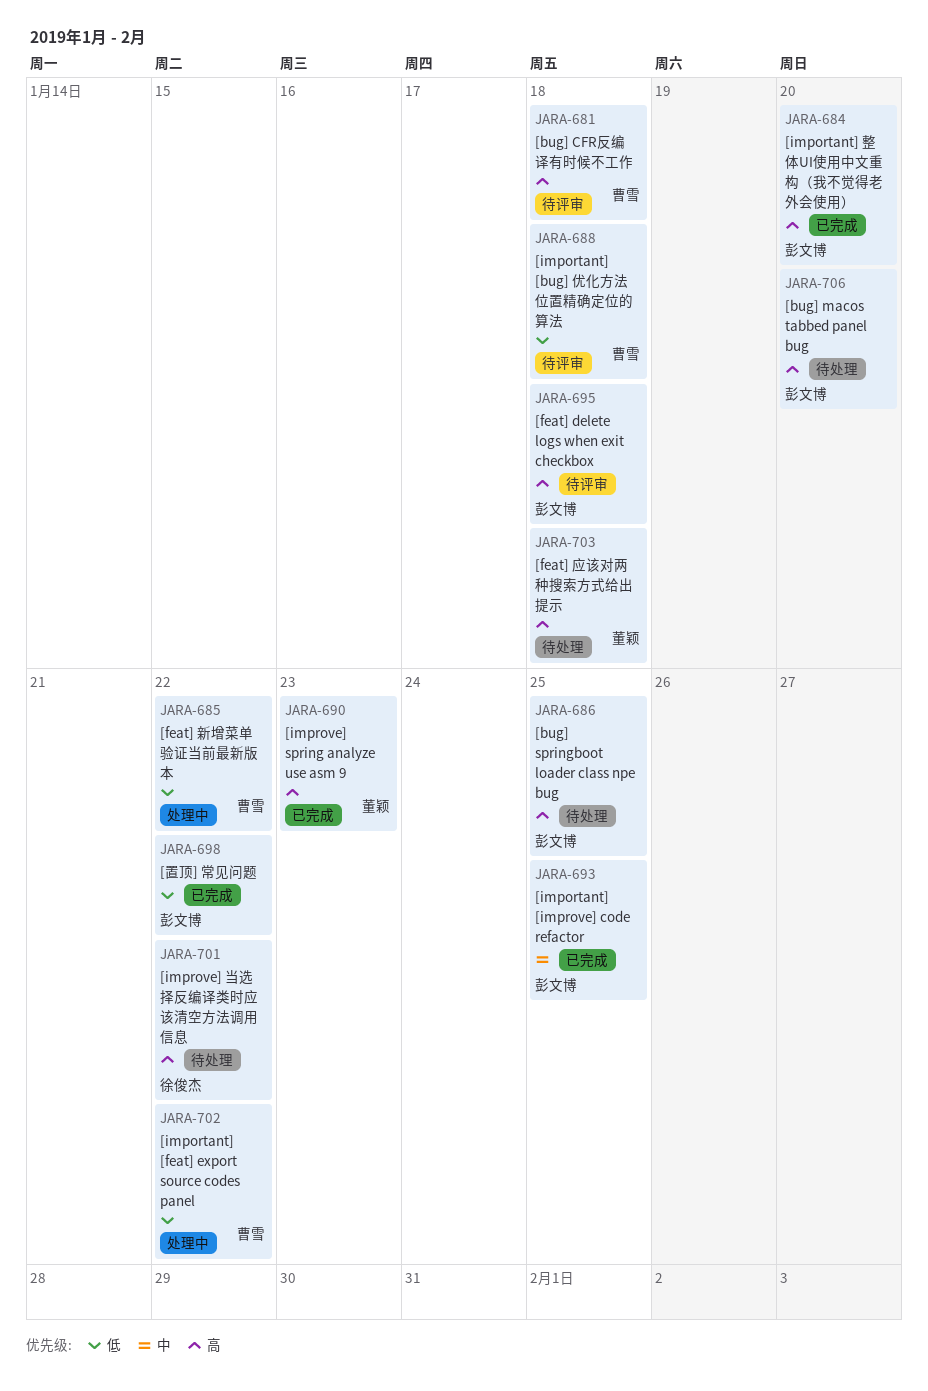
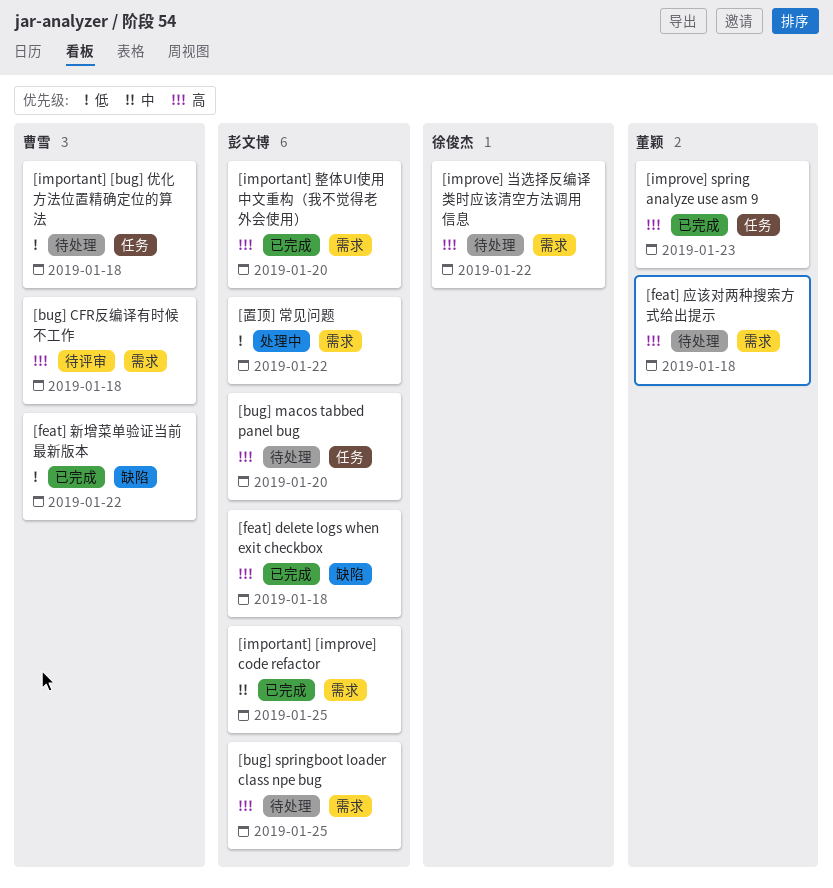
[feat] delete logs when exit checkbox, status: 待评审 -> 已完成
[feat] 新增菜单验证当前最新版本, status: 处理中 -> 已完成
[important] [bug] 优化方法位置精确定位的算法, status: 待评审 -> 待处理
[important] [feat] export source codes panel: present -> none
[置顶] 常见问题, status: 已完成 -> 处理中

